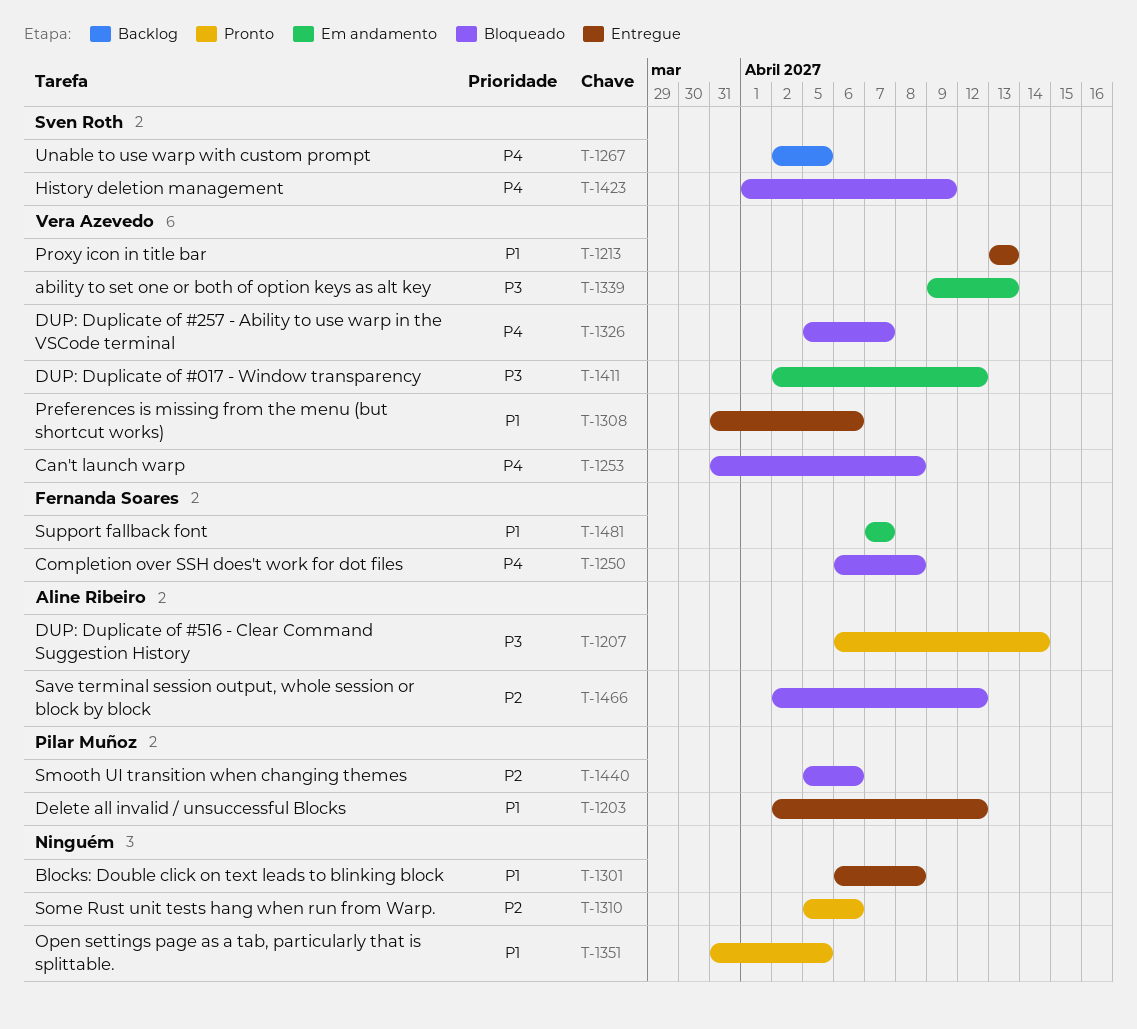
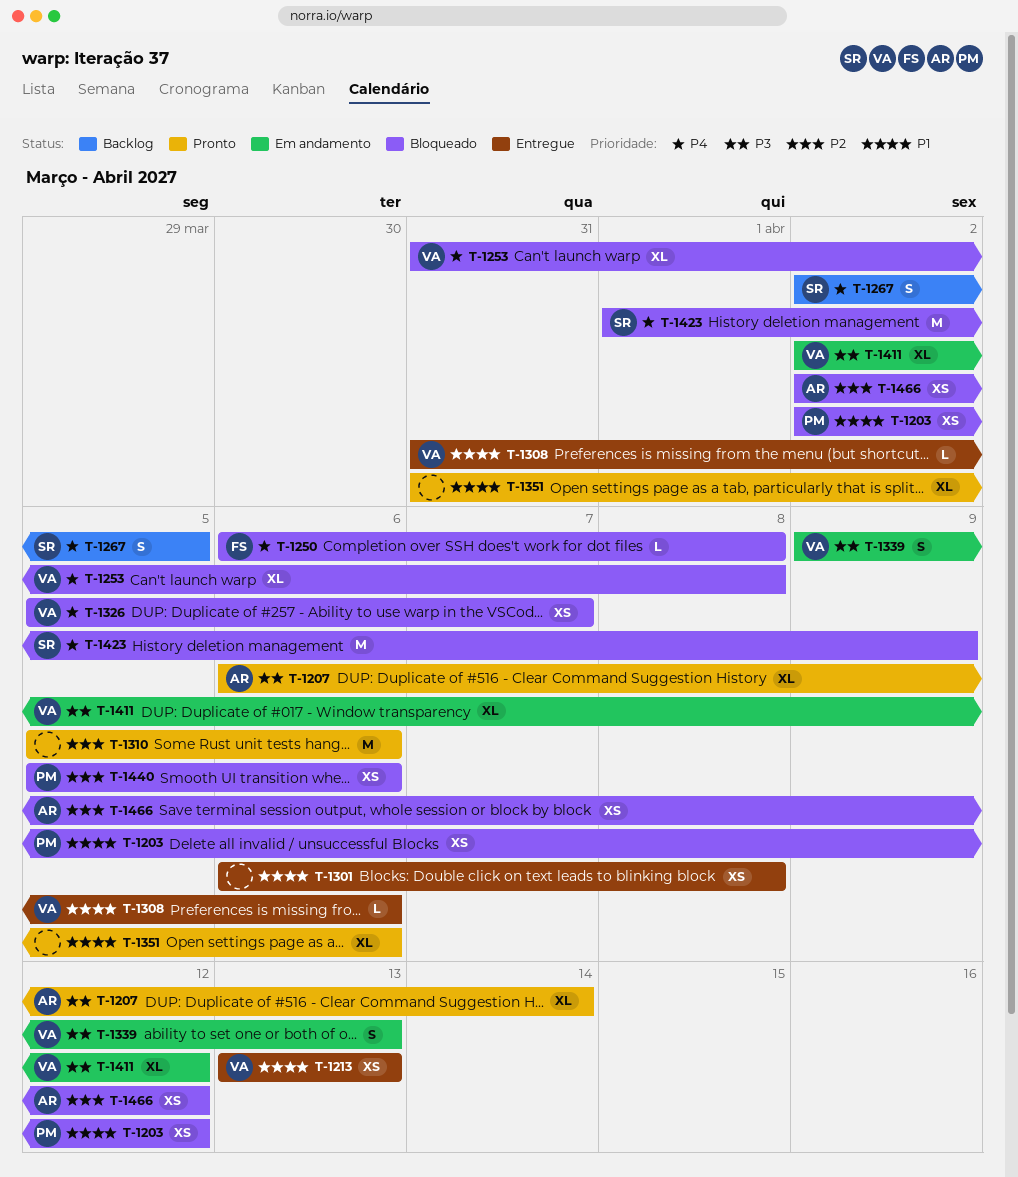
T-1203, status: Entregue -> Bloqueado
T-1351, due: Apr 5 -> Apr 6
T-1481: present -> none

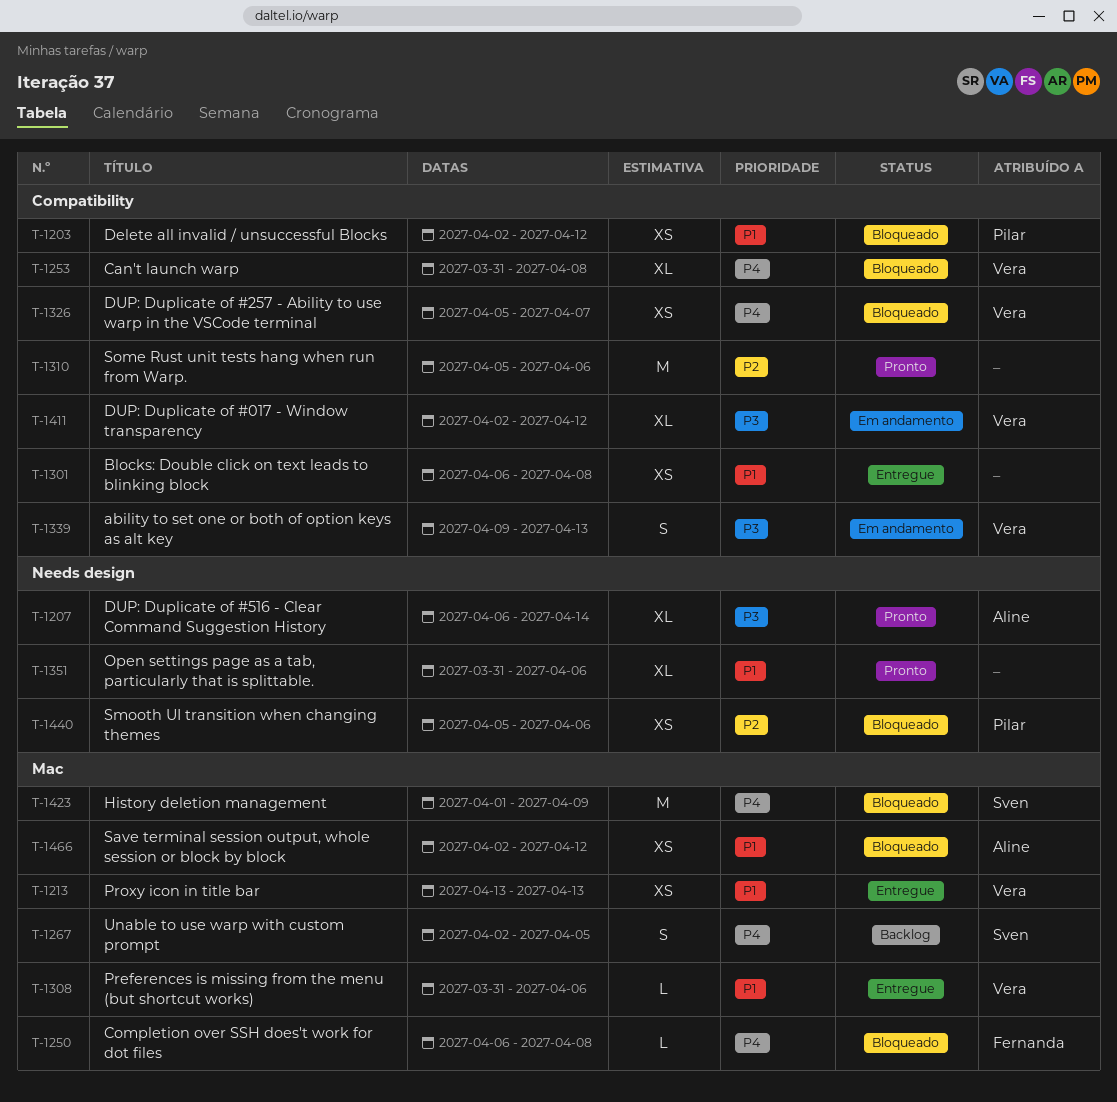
T-1466, priority: P2 -> P1

